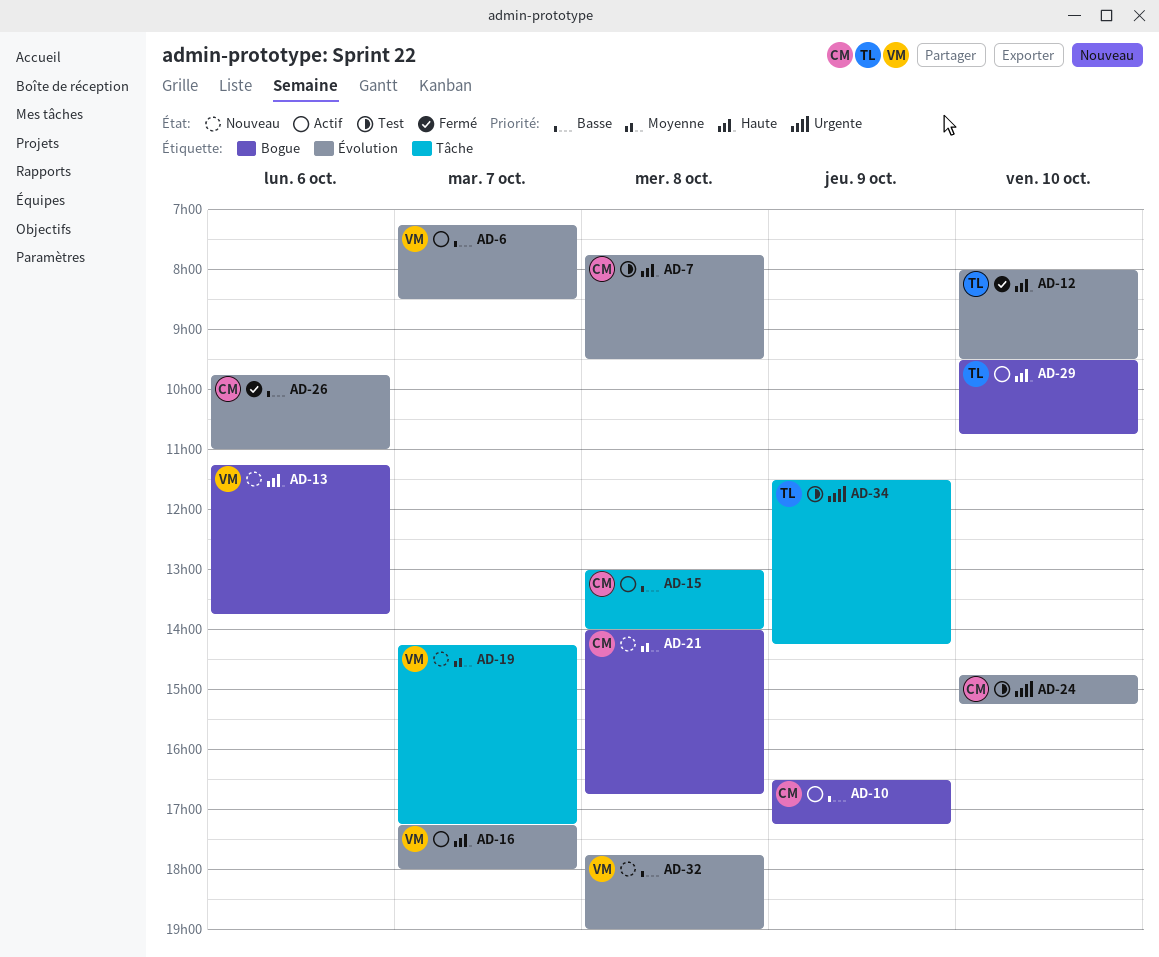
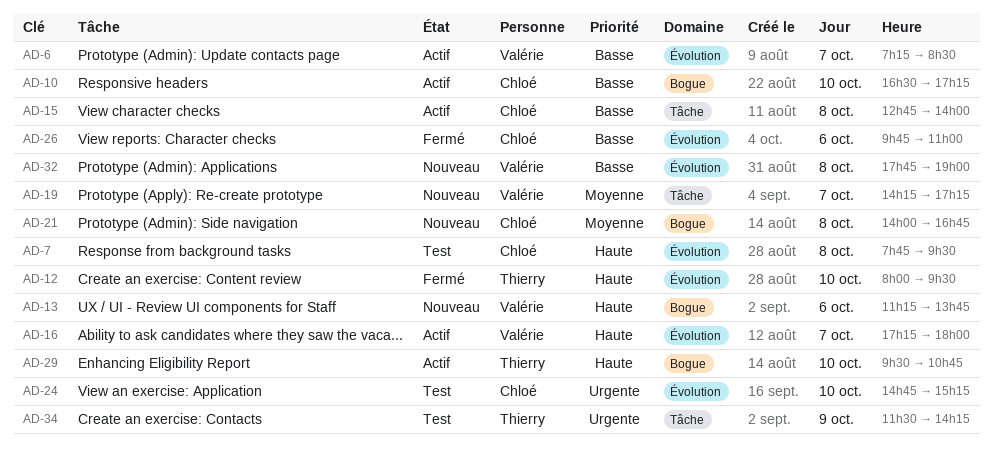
AD-10, day: Oct 9 -> Oct 10
AD-15, begins: 13:00 -> 12:45

